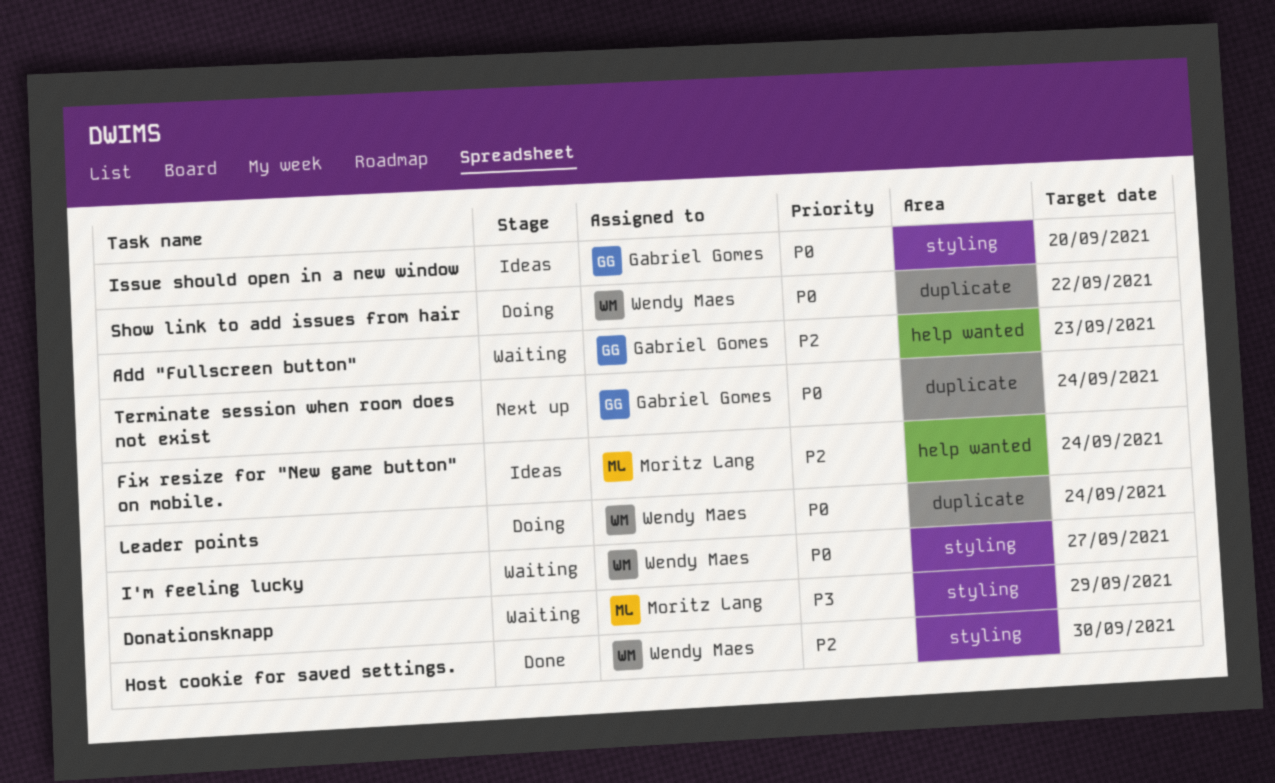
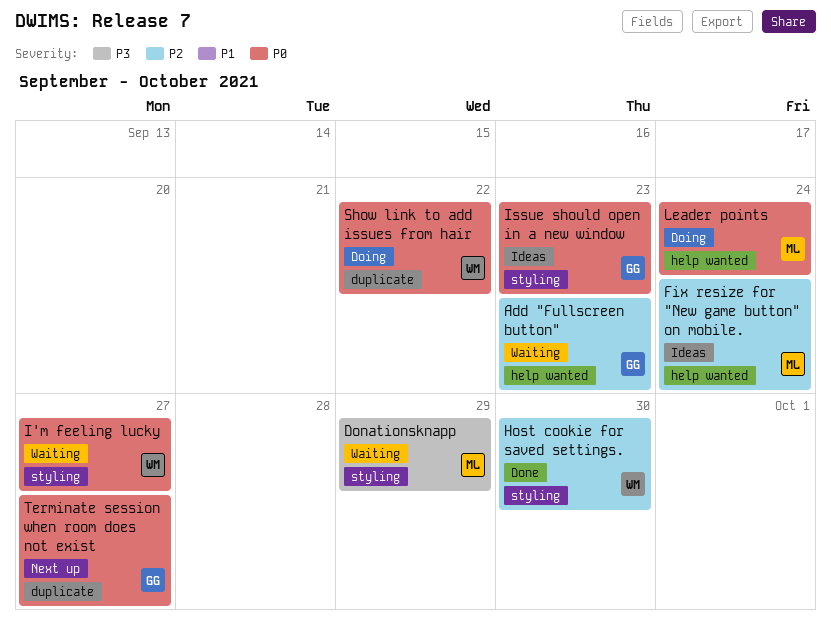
Issue should open in a new window, due: Sep 20 -> Sep 23
Leader points, owner: Wendy Maes -> Moritz Lang
Leader points, label: duplicate -> help wanted
Terminate session when room does not exist, due: Sep 24 -> Sep 27

